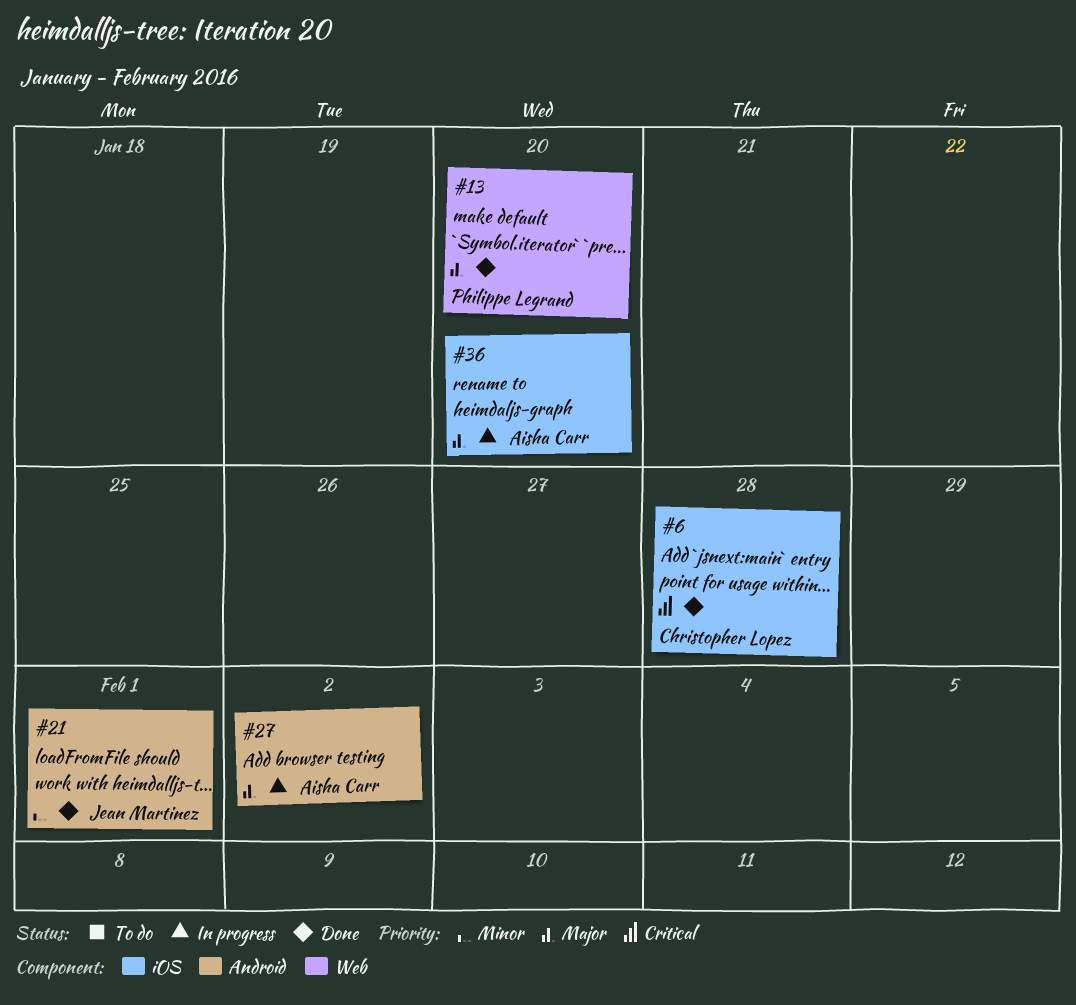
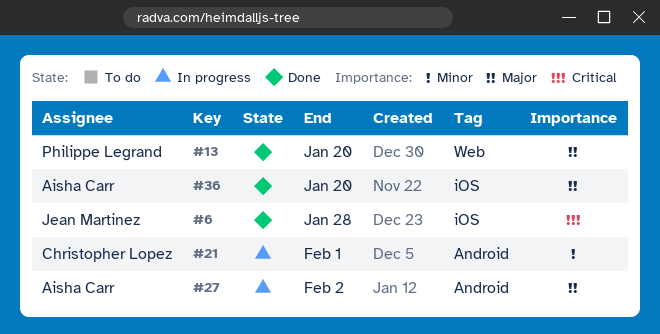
#6, owner: Christopher Lopez -> Jean Martinez
#21, status: Done -> In progress
#21, owner: Jean Martinez -> Christopher Lopez
#36, status: In progress -> Done

